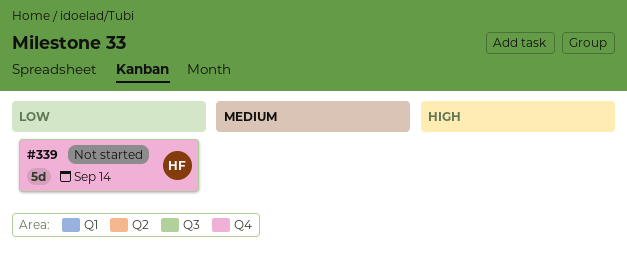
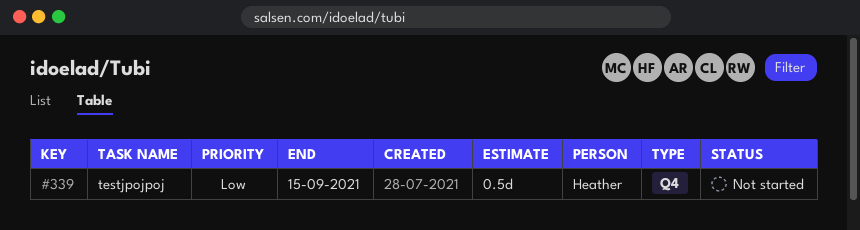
#339, estimate: 5d -> 0.5d
#339, due: Sep 14 -> Sep 15

